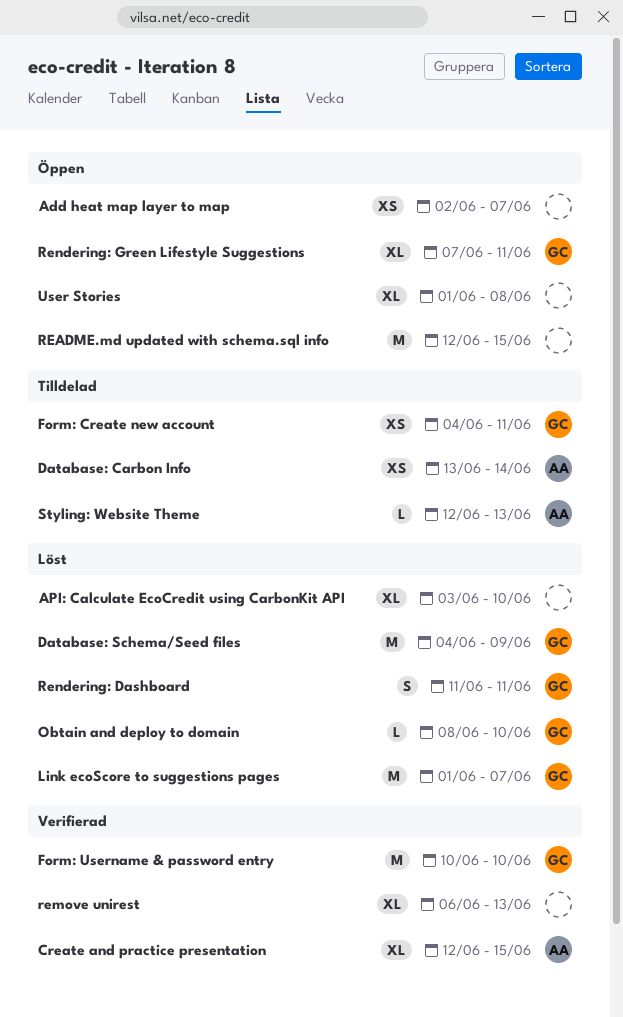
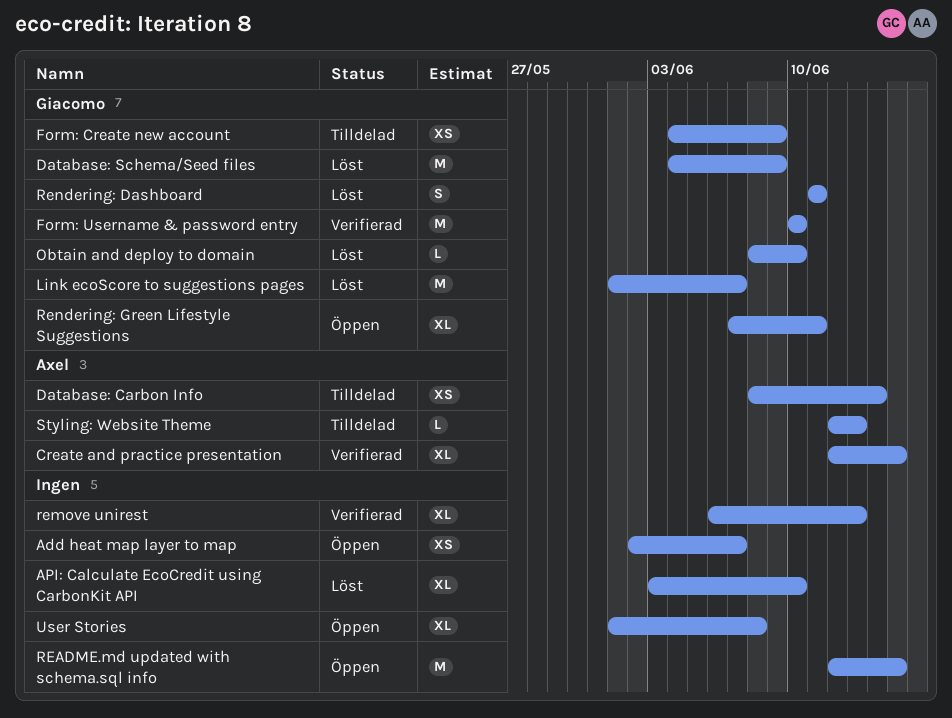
Database: Carbon Info, start: Jun 13 -> Jun 8
Form: Create new account, due: Jun 11 -> Jun 9

